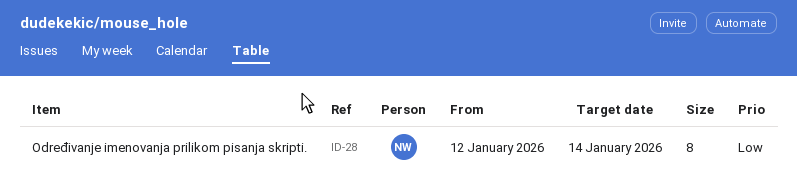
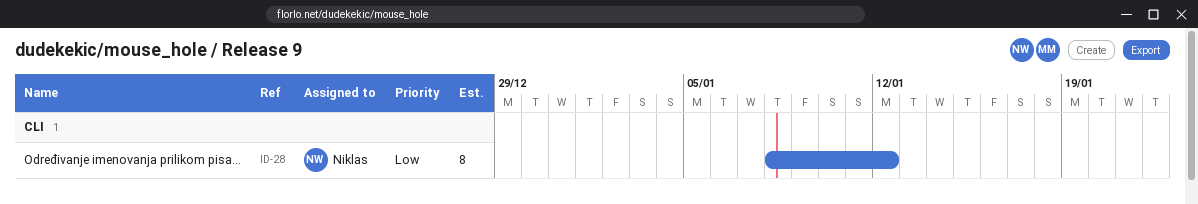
ID-28, start: Jan 12 -> Jan 8
ID-28, due: Jan 14 -> Jan 12

